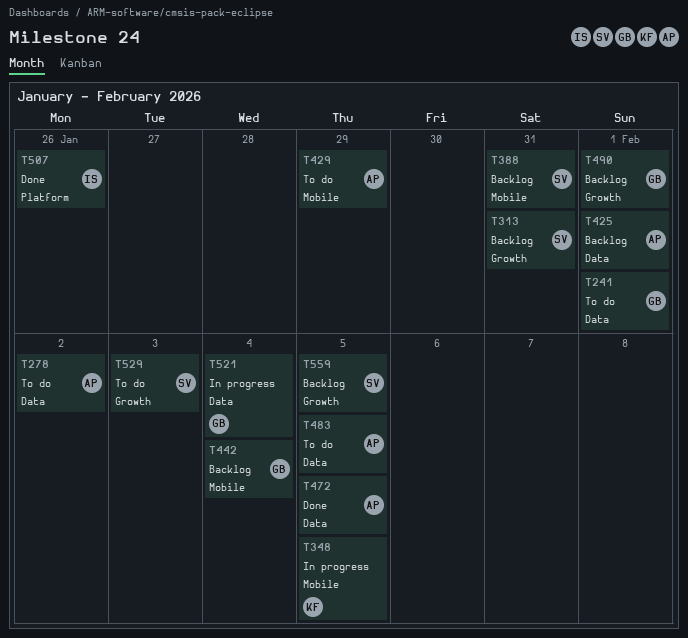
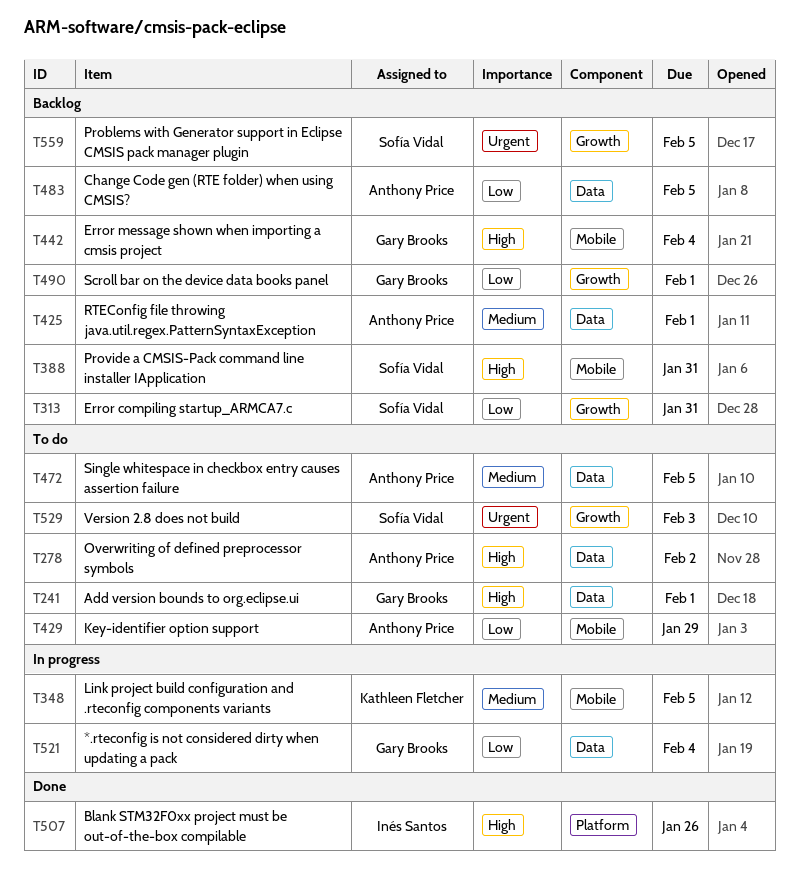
T472, status: Done -> To do
T483, status: To do -> Backlog

